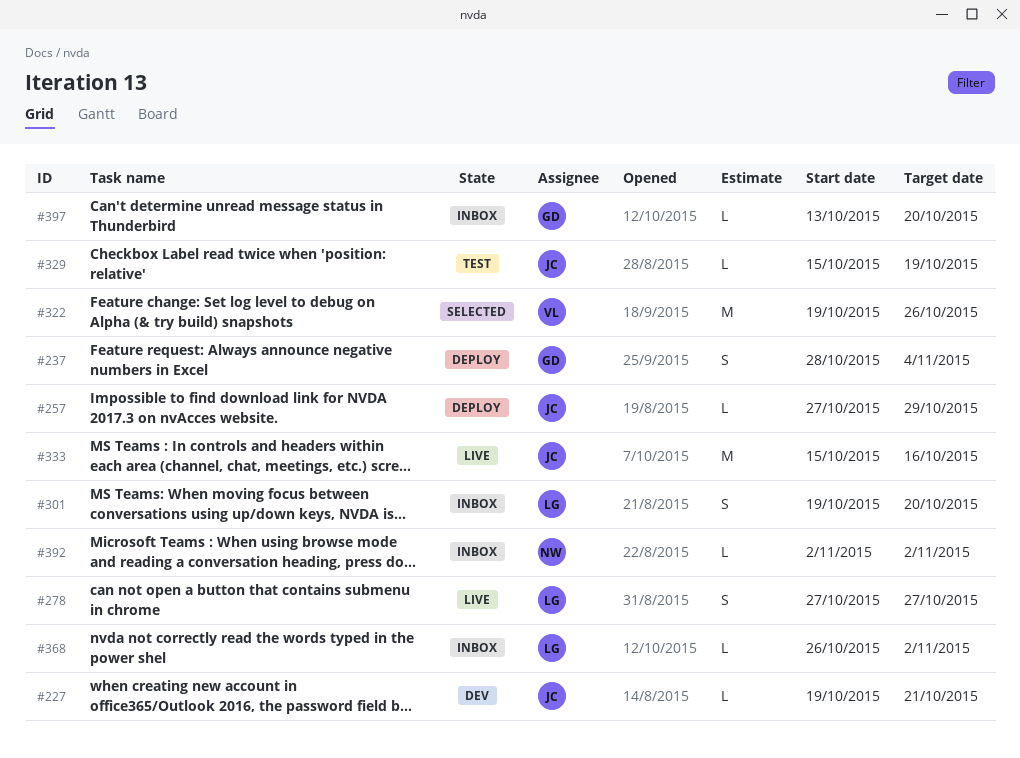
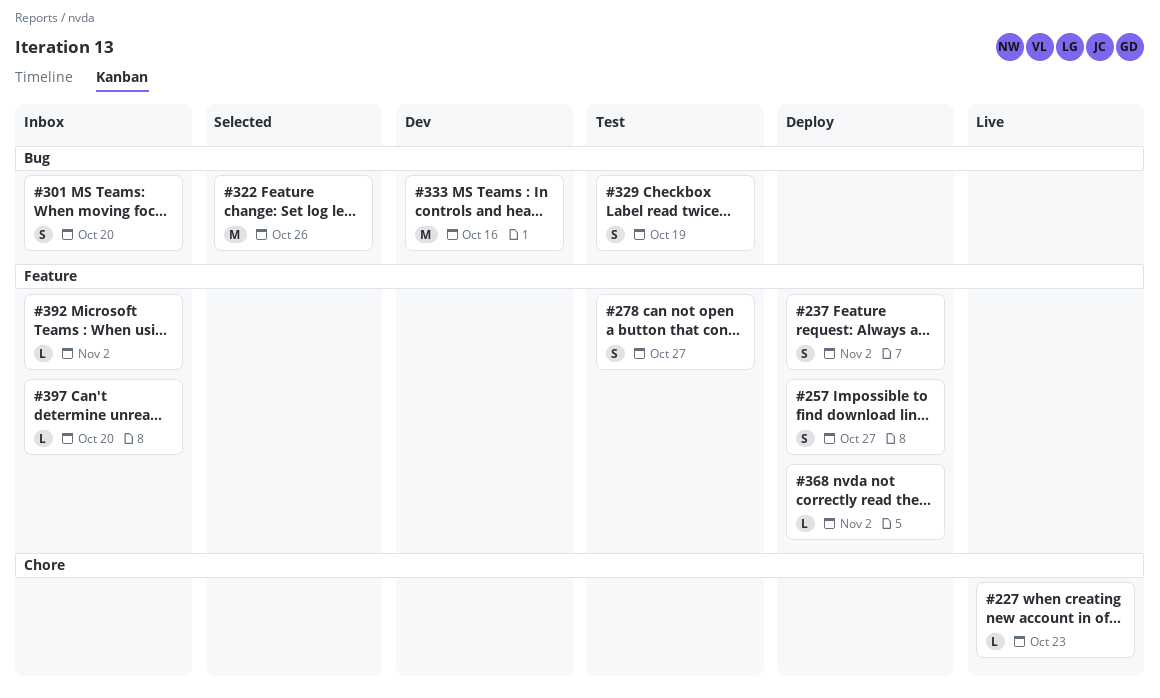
#227, status: Dev -> Live
#227, due: Oct 21 -> Oct 23
#237, due: Nov 4 -> Nov 2
#257, estimate: L -> S
#257, due: Oct 29 -> Oct 27
#278, status: Live -> Test
#329, estimate: L -> S
#333, status: Live -> Dev
#368, status: Inbox -> Deploy

